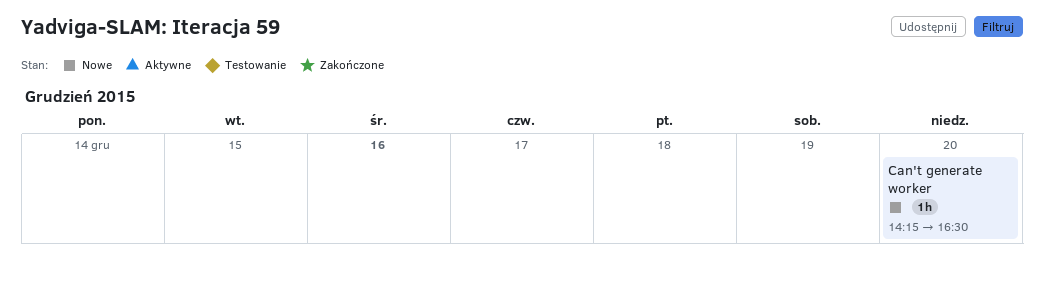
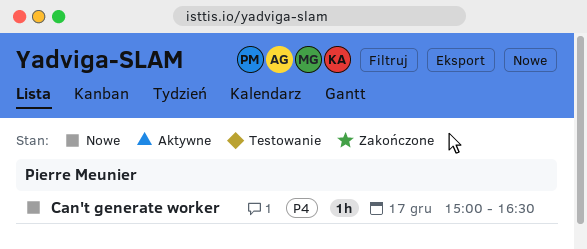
Can't generate worker, day: Dec 20 -> Dec 17
Can't generate worker, begins: 14:15 -> 15:00

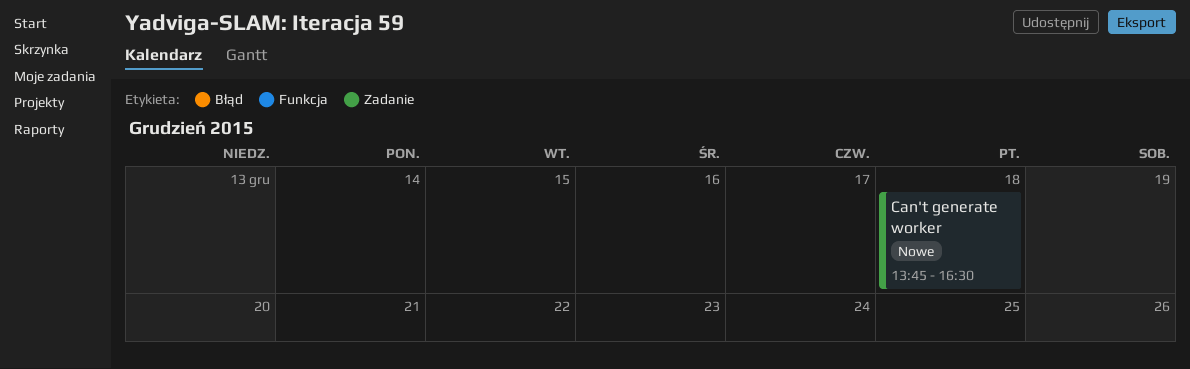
Can't generate worker, day: Dec 17 -> Dec 18
Can't generate worker, begins: 15:00 -> 13:45

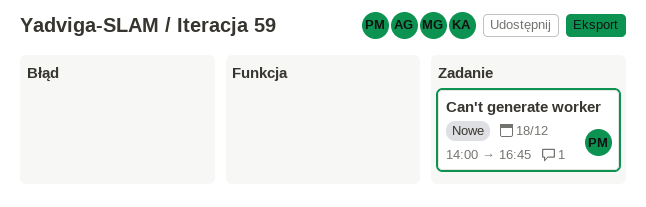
Can't generate worker, begins: 13:45 -> 14:00
Can't generate worker, ends: 16:30 -> 16:45

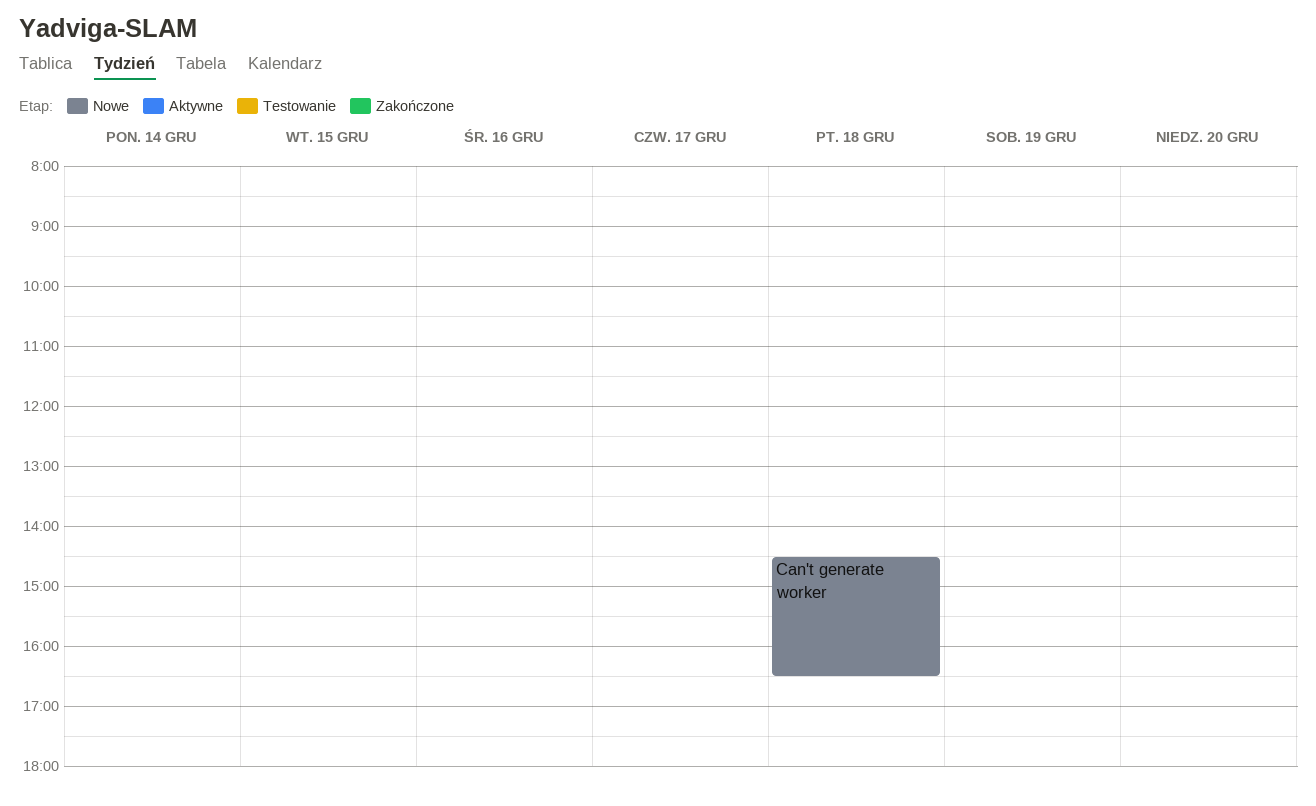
Can't generate worker, begins: 14:00 -> 14:30
Can't generate worker, ends: 16:45 -> 16:30

